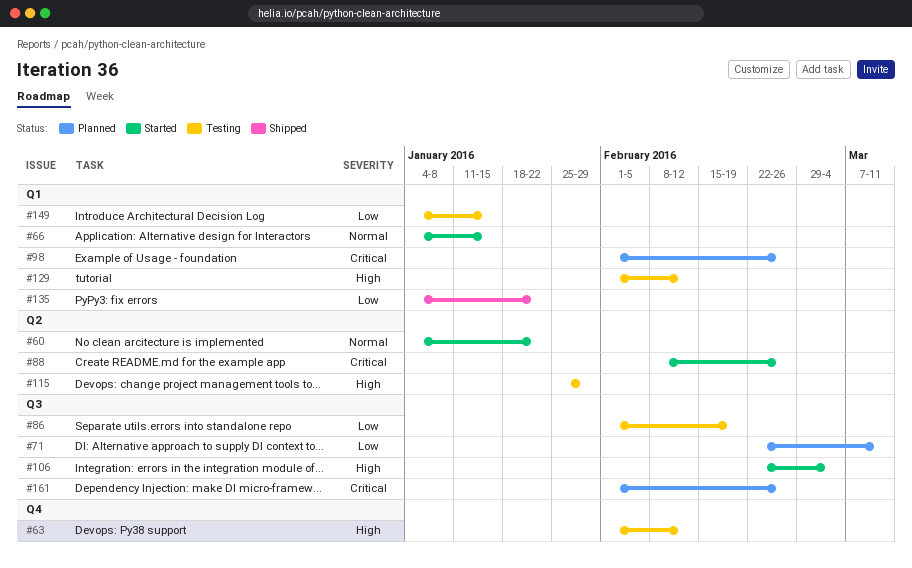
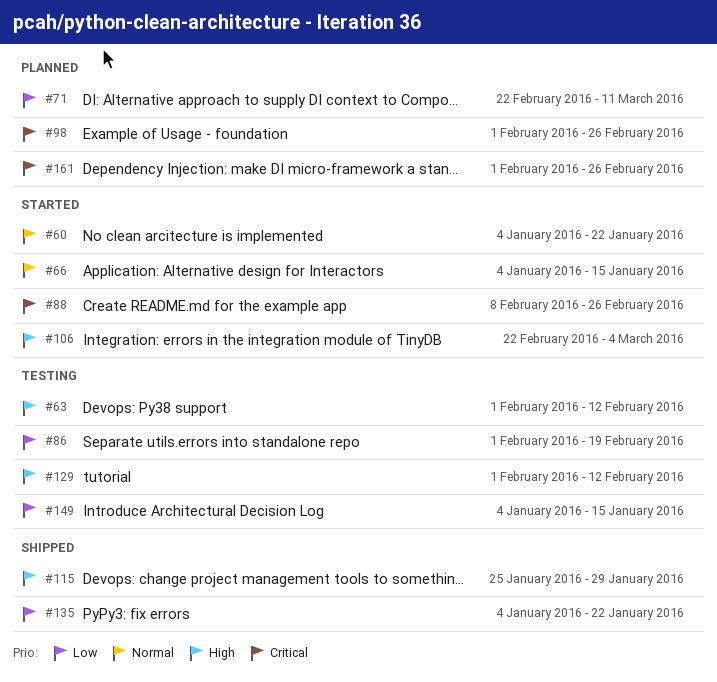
#115, status: Testing -> Shipped

